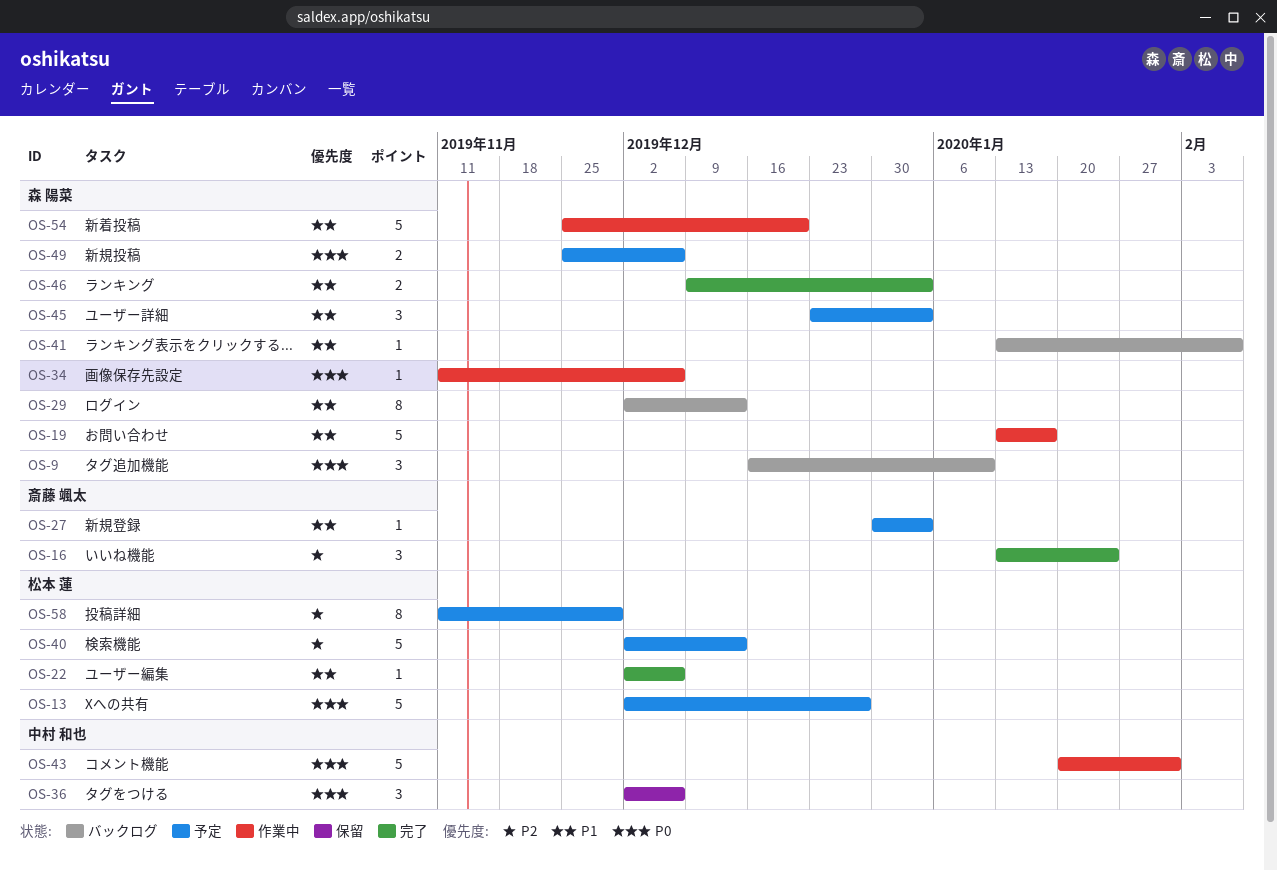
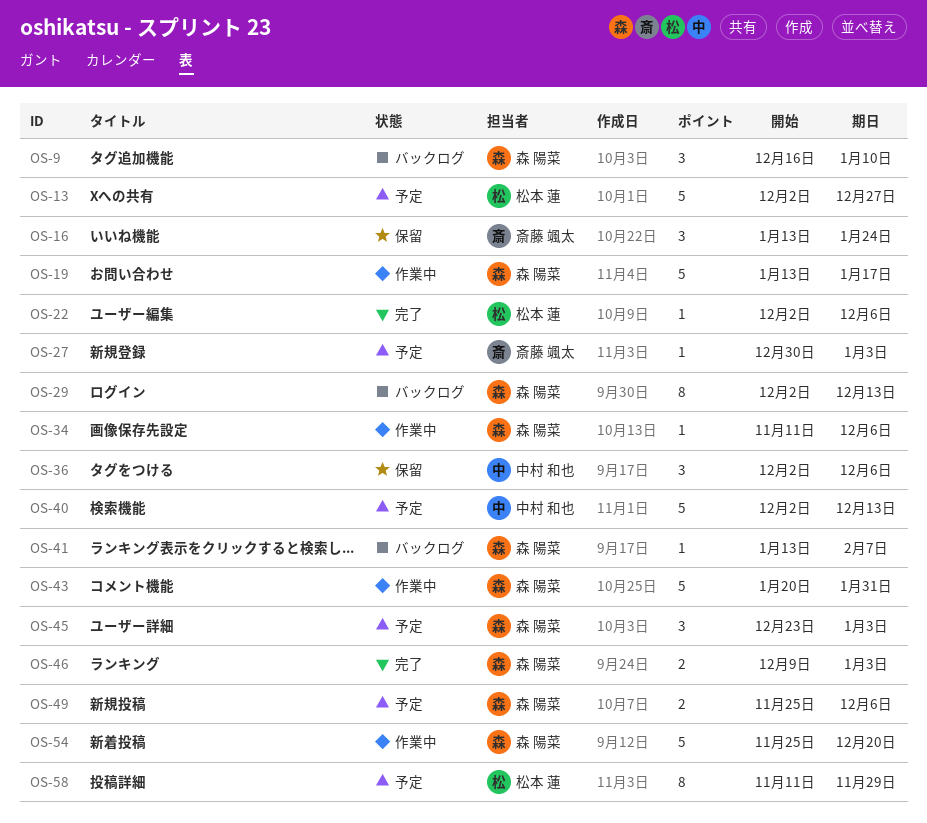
OS-16, status: 完了 -> 保留
OS-40, owner: 松本 蓮 -> 中村 和也
OS-43, owner: 中村 和也 -> 森 陽菜

